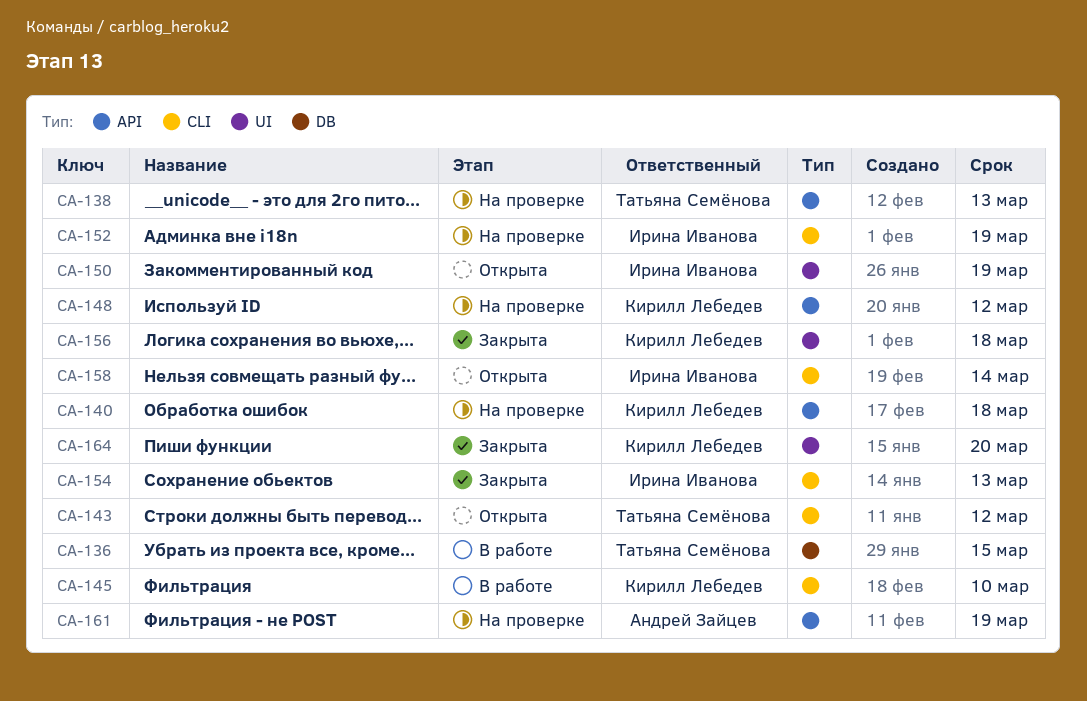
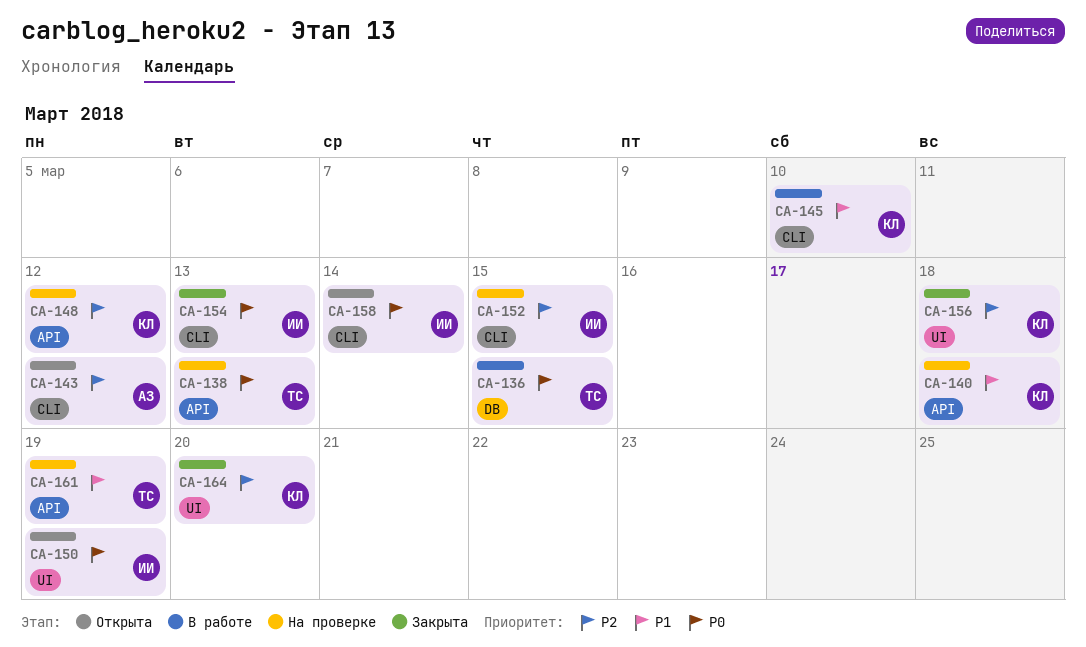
CA-143, owner: Татьяна Семёнова -> Андрей Зайцев
CA-152, due: Mar 19 -> Mar 15
CA-161, owner: Андрей Зайцев -> Татьяна Семёнова

